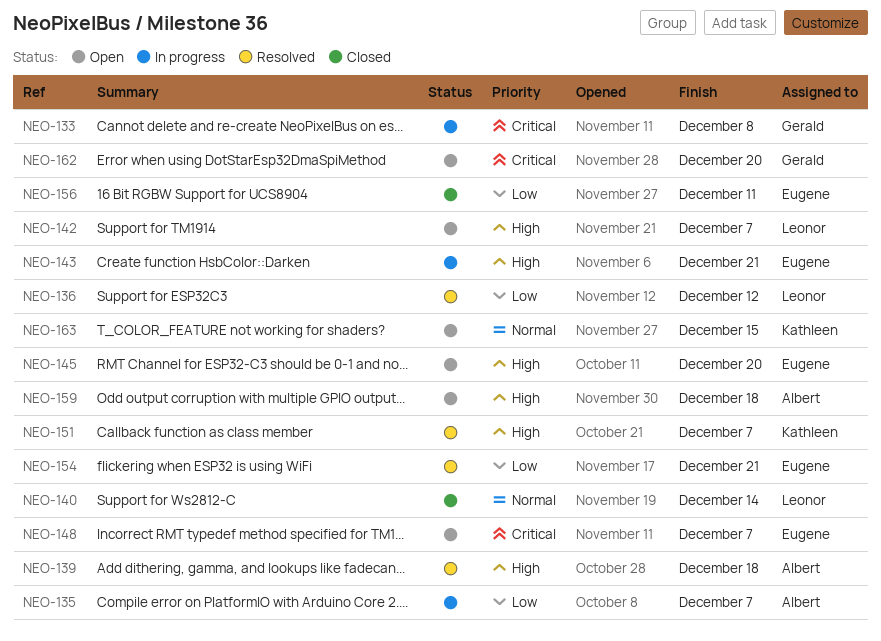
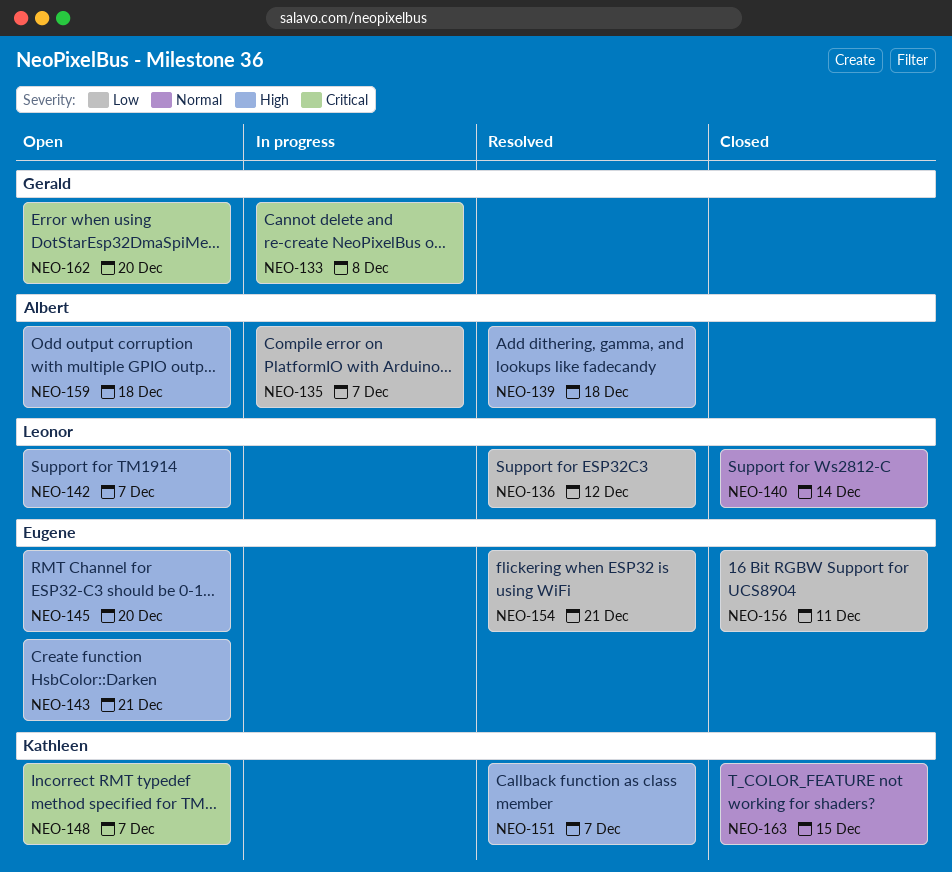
NEO-143, status: In progress -> Open
NEO-148, owner: Eugene -> Kathleen
NEO-163, status: Open -> Closed

